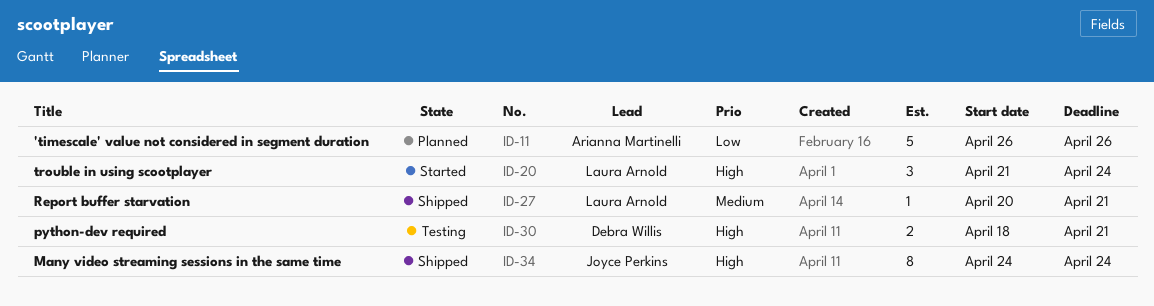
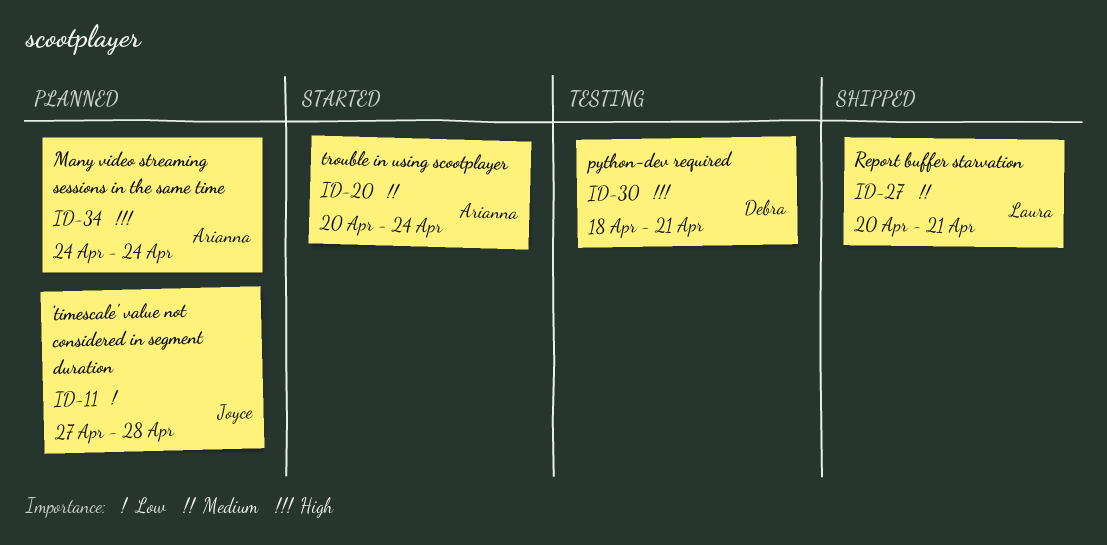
ID-11, owner: Arianna Martinelli -> Joyce Perkins
ID-11, start: Apr 26 -> Apr 27
ID-11, due: Apr 26 -> Apr 28
ID-20, owner: Laura Arnold -> Arianna Martinelli
ID-20, priority: High -> Medium
ID-20, start: Apr 21 -> Apr 20
ID-34, status: Shipped -> Planned
ID-34, owner: Joyce Perkins -> Arianna Martinelli

